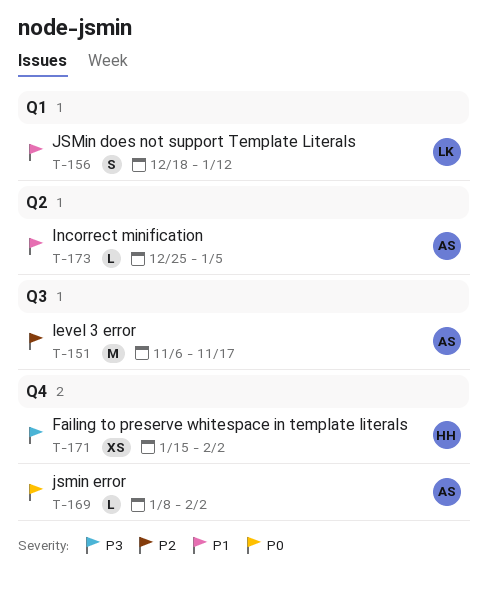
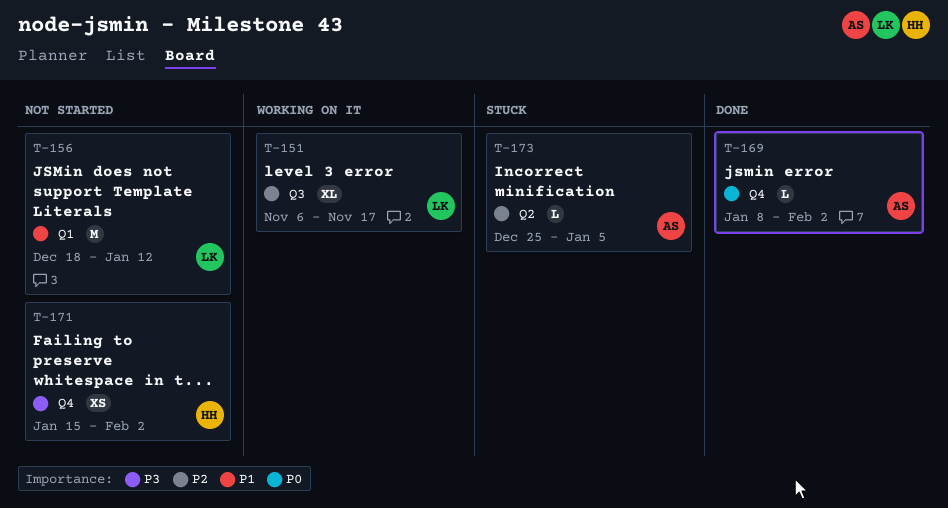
T-151, owner: AS -> LK
T-151, estimate: M -> XL
T-156, estimate: S -> M
T-173, priority: P1 -> P2

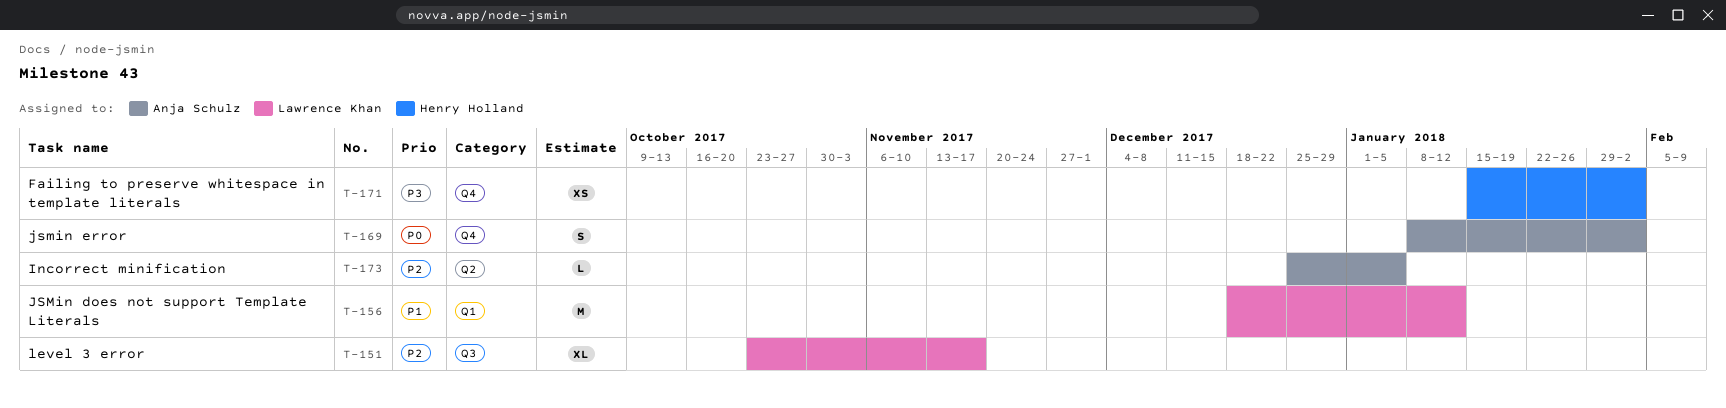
T-151, start: Nov 6 -> Oct 23
T-169, estimate: L -> S

